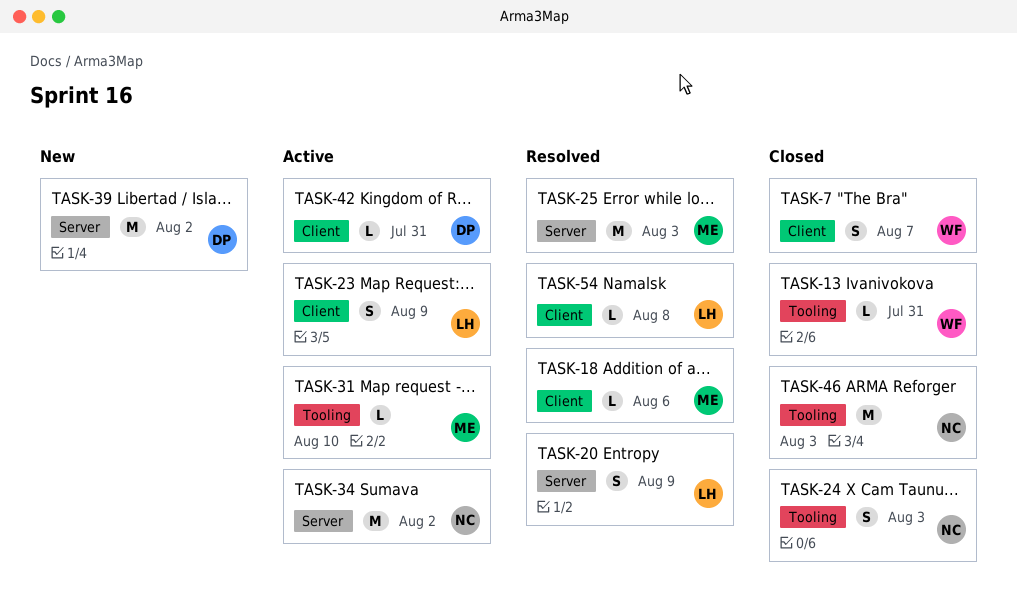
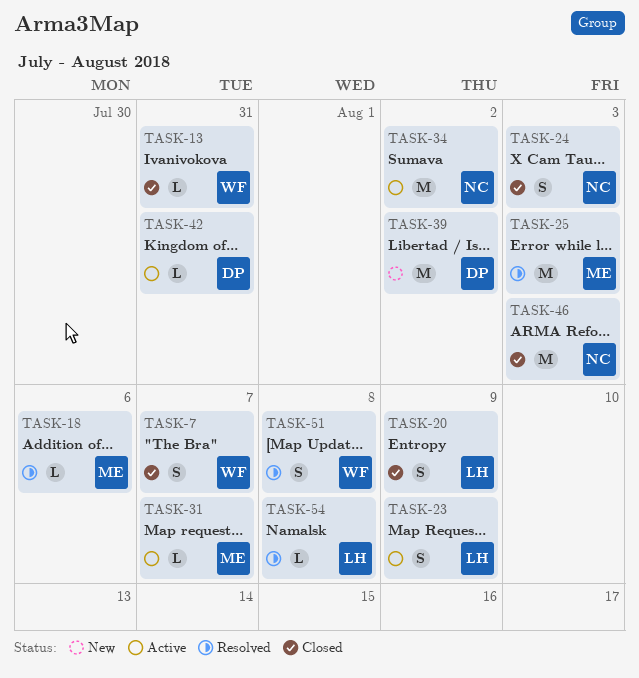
TASK-20, status: Resolved -> Closed
TASK-31, due: Aug 10 -> Aug 7
TASK-51: none -> present

